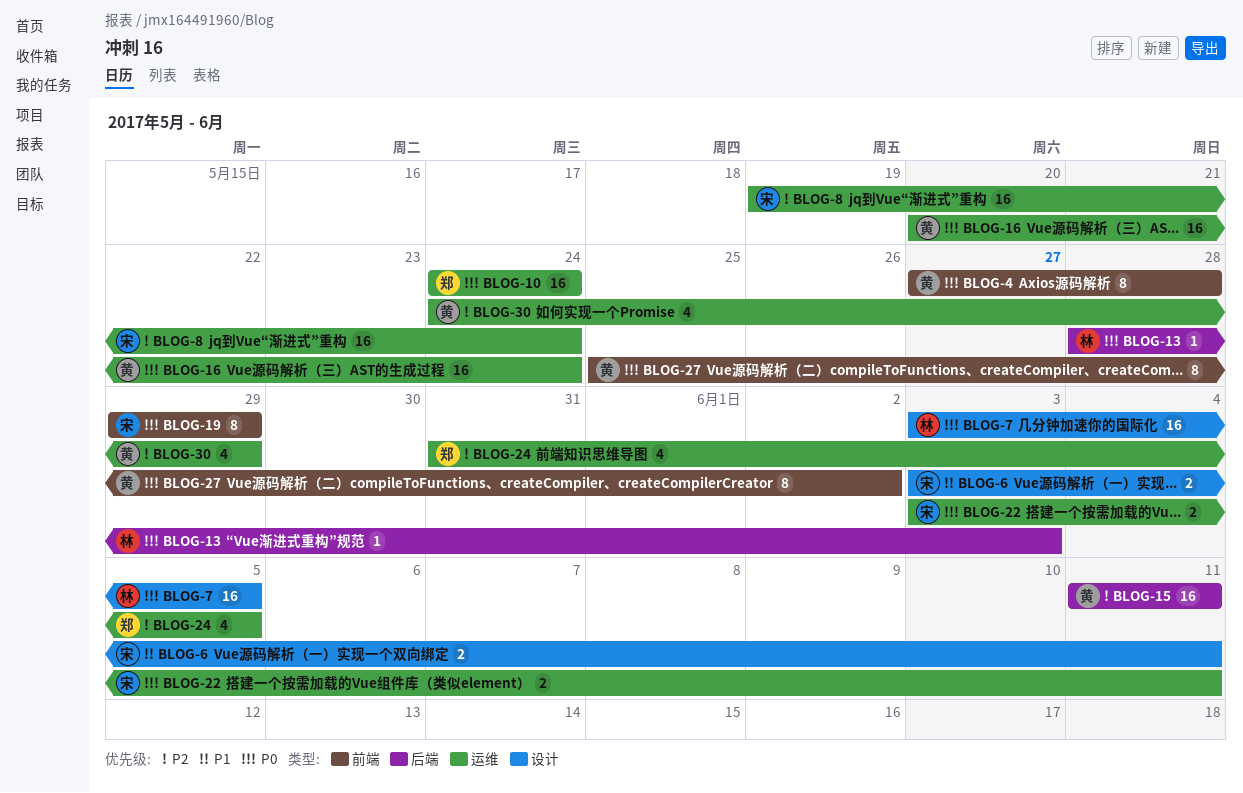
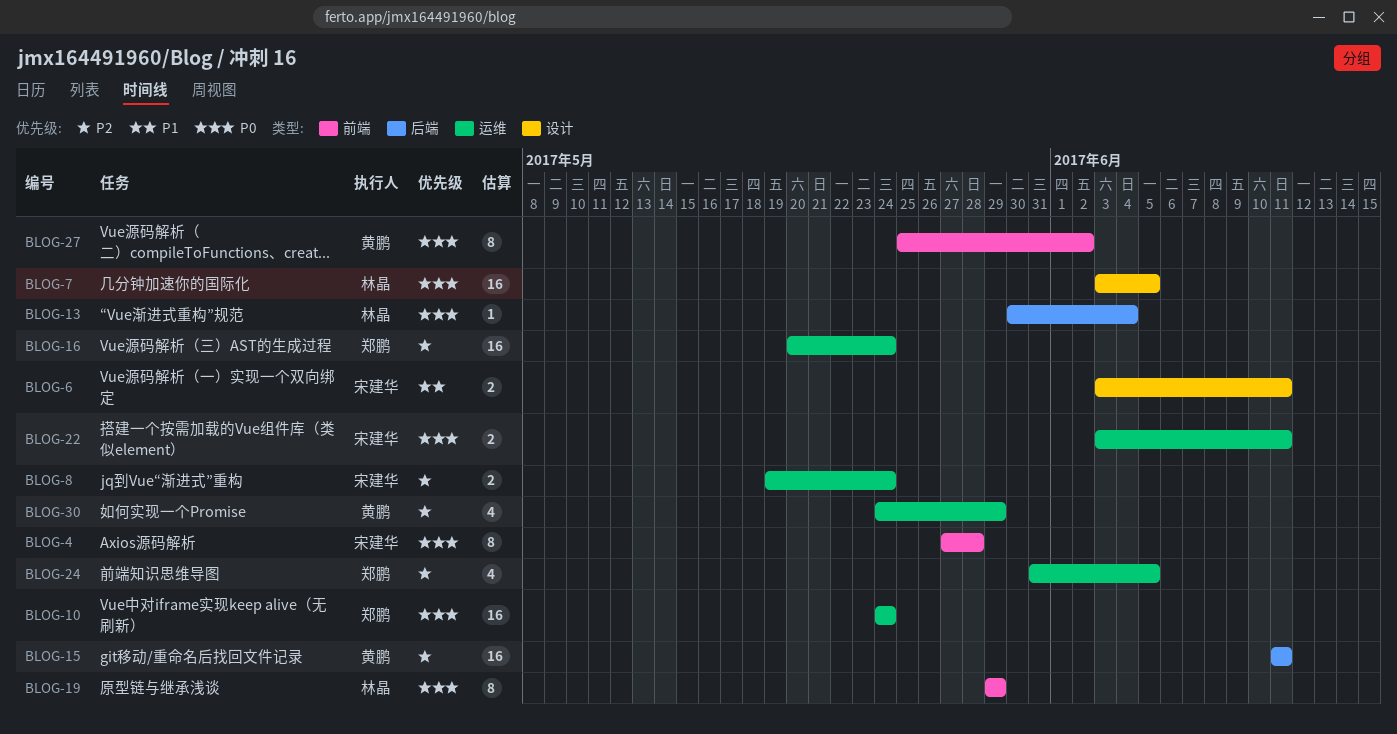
BLOG-4, owner: 黄鹏 -> 宋建华
BLOG-8, estimate: 16 -> 2
BLOG-13, start: May 28 -> May 30
BLOG-13, due: Jun 3 -> Jun 4
BLOG-16, owner: 黄鹏 -> 郑鹏
BLOG-16, priority: P0 -> P2
BLOG-19, owner: 宋建华 -> 林晶

